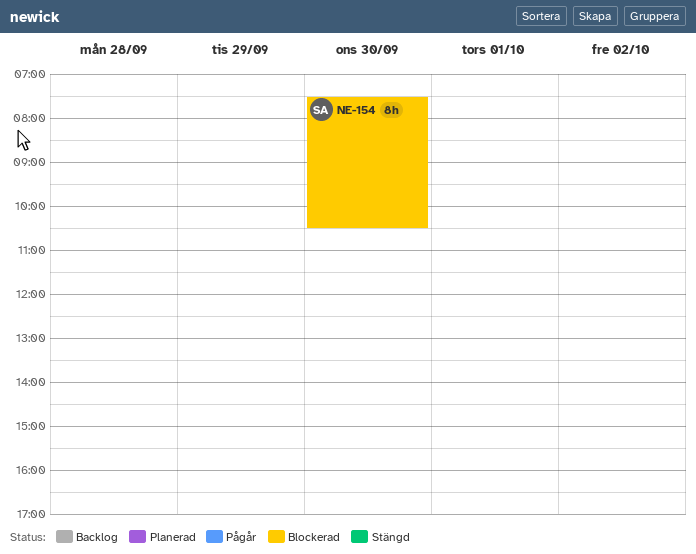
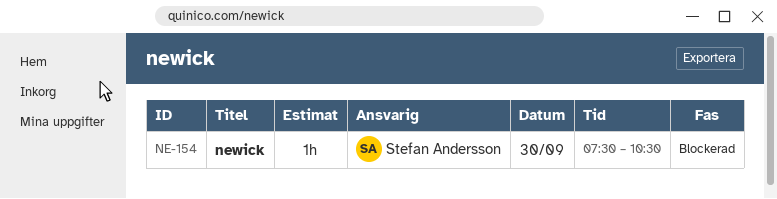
NE-154, estimate: 8h -> 1h

